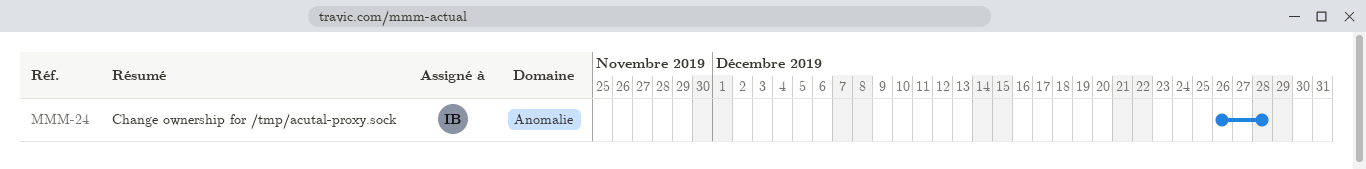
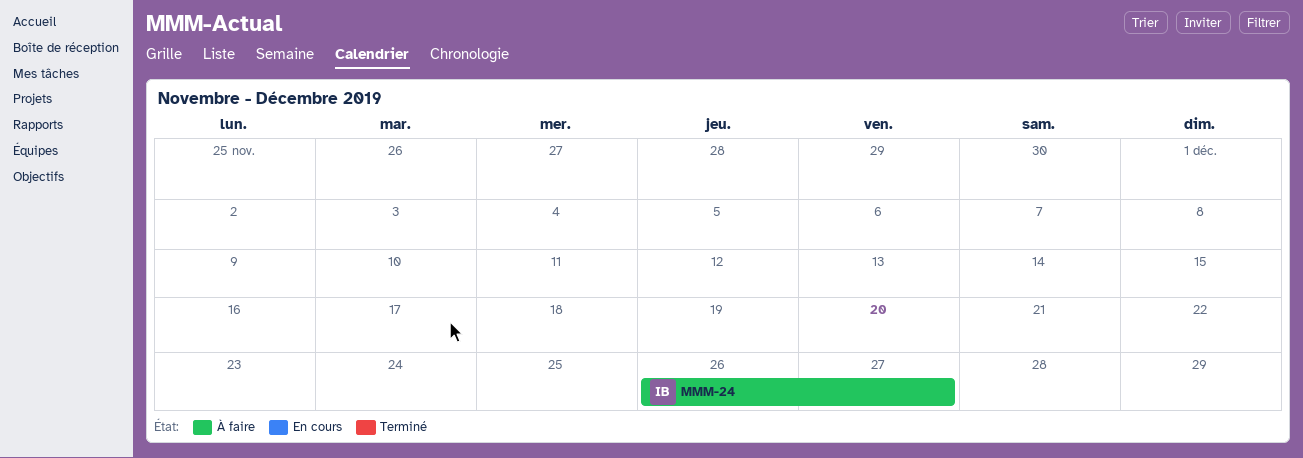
MMM-24, due: Dec 28 -> Dec 27

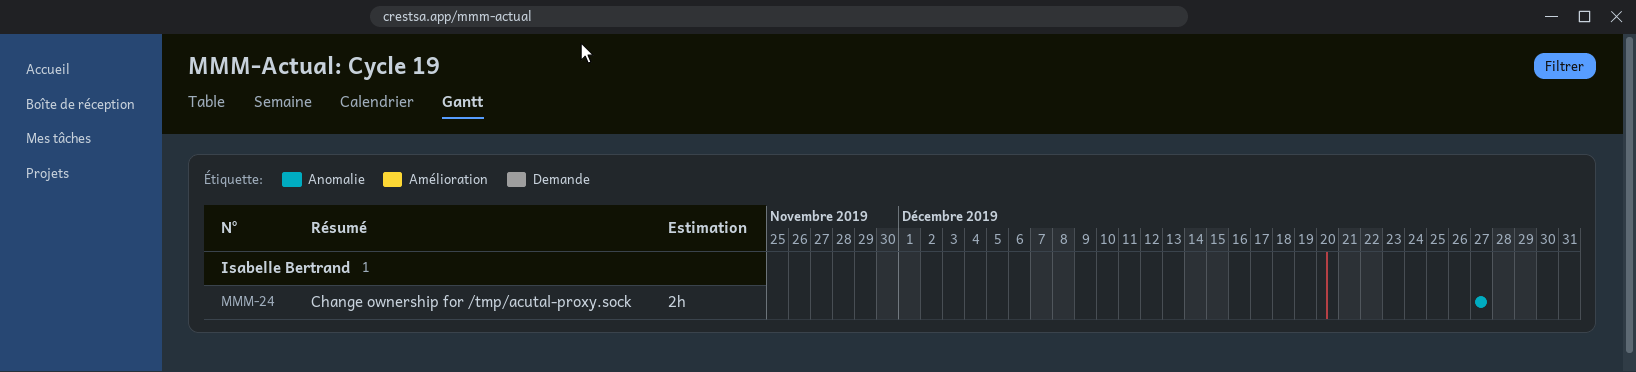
MMM-24, start: Dec 26 -> Dec 27

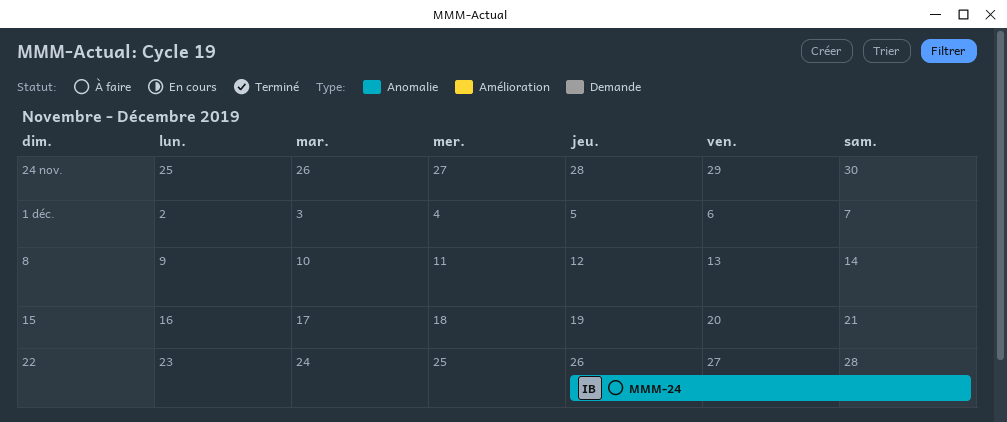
MMM-24, start: Dec 27 -> Dec 26
MMM-24, due: Dec 27 -> Dec 28

